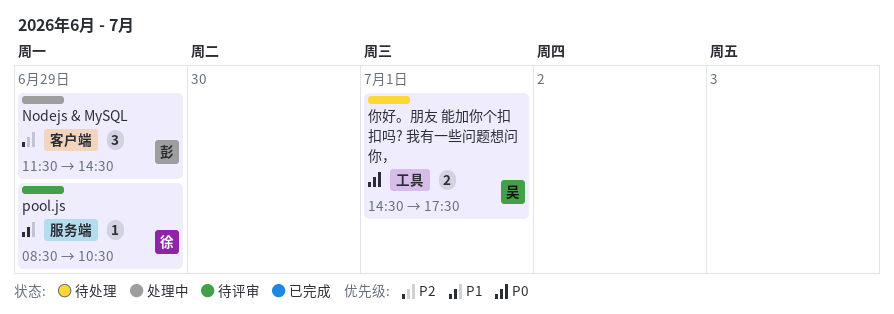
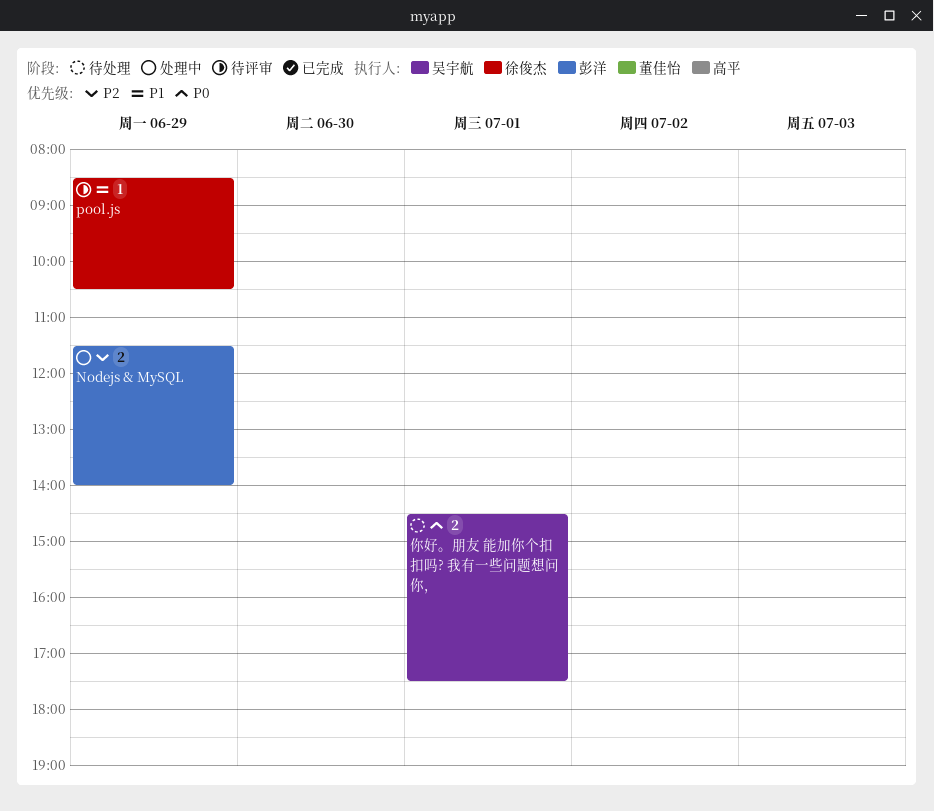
Nodejs & MySQL, estimate: 3 -> 2
Nodejs & MySQL, ends: 14:30 -> 14:00

